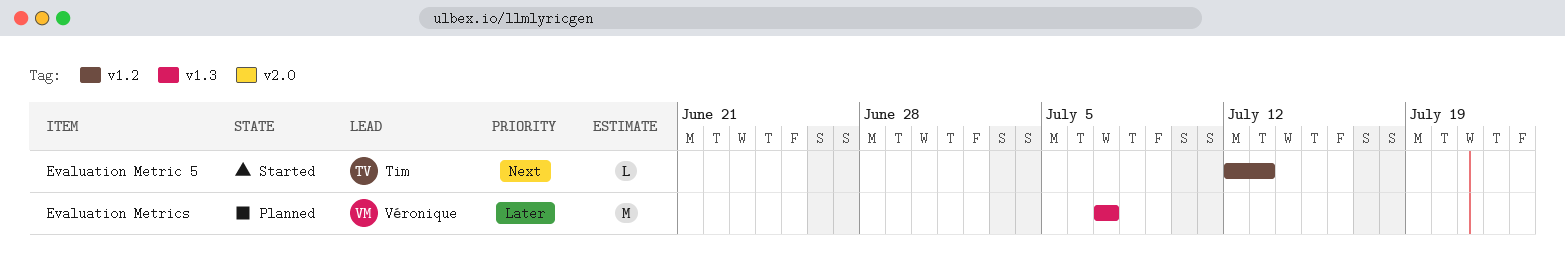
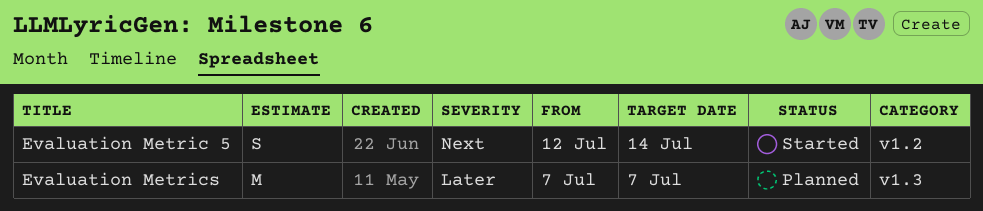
Evaluation Metric 5, estimate: L -> S
Evaluation Metric 5, due: Jul 13 -> Jul 14

